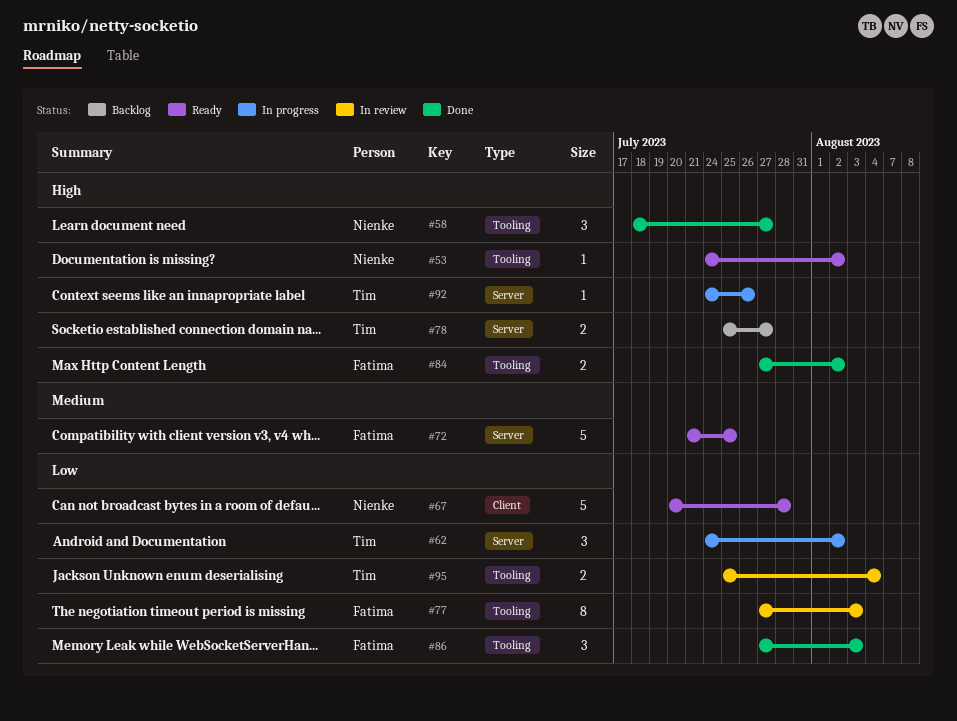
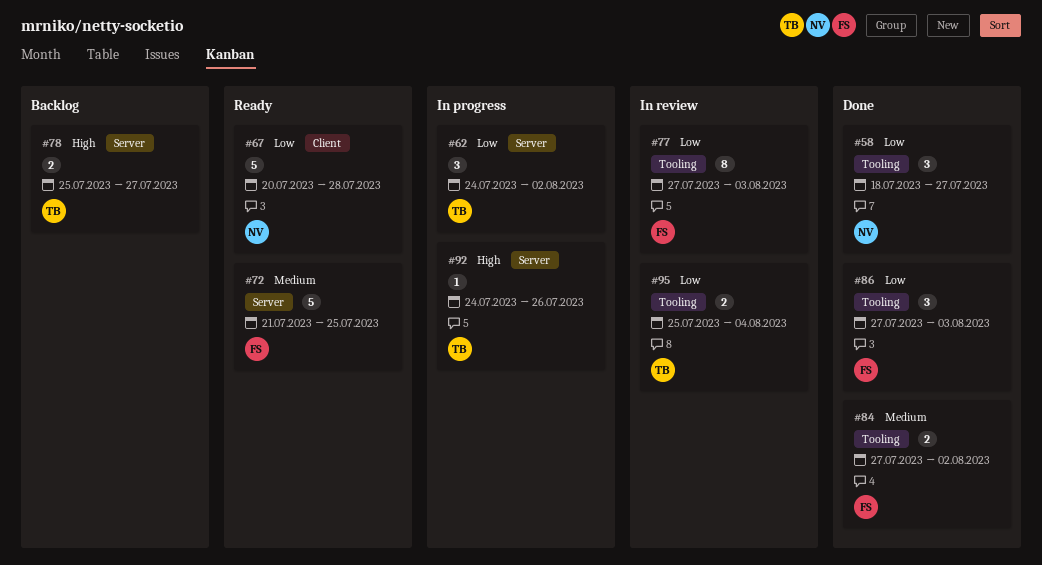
#53: present -> none
#58, priority: High -> Low
#84, priority: High -> Medium

